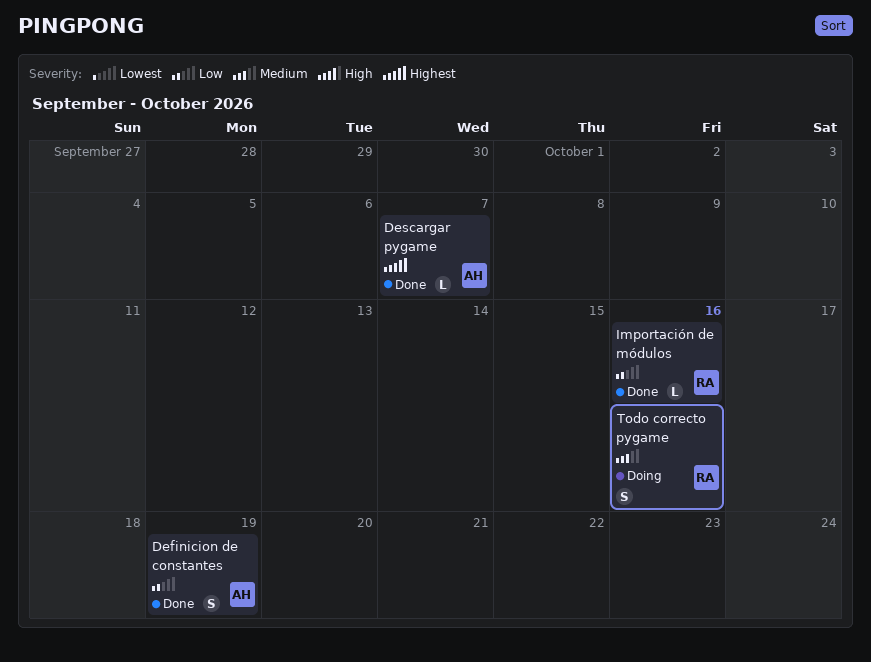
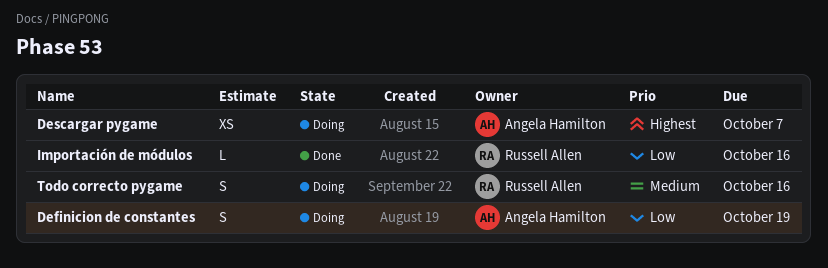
Definicion de constantes, status: Done -> Doing
Descargar pygame, status: Done -> Doing
Descargar pygame, estimate: L -> XS

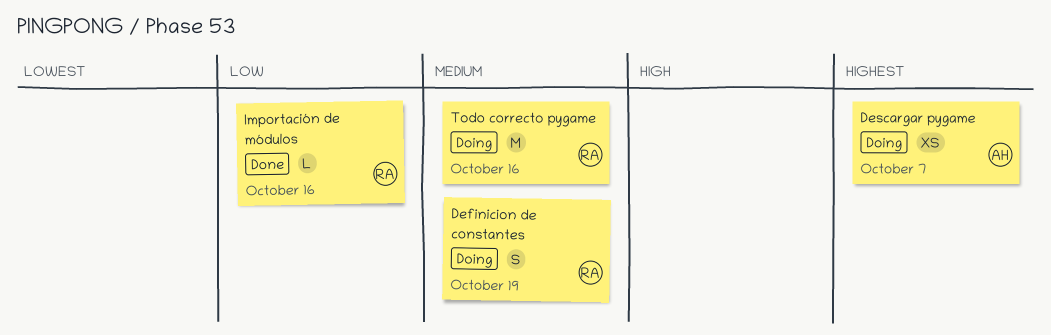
Definicion de constantes, owner: Angela Hamilton -> Russell Allen
Definicion de constantes, priority: Low -> Medium
Todo correcto pygame, estimate: S -> M

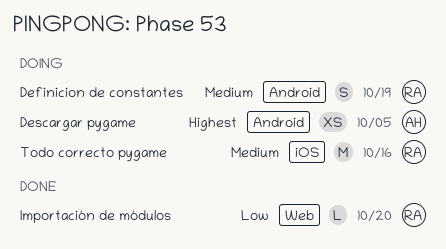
Descargar pygame, due: Oct 7 -> Oct 5
Importación de módulos, due: Oct 16 -> Oct 20

